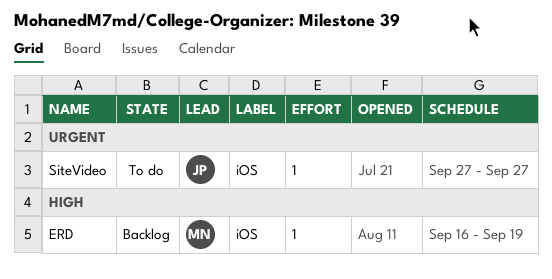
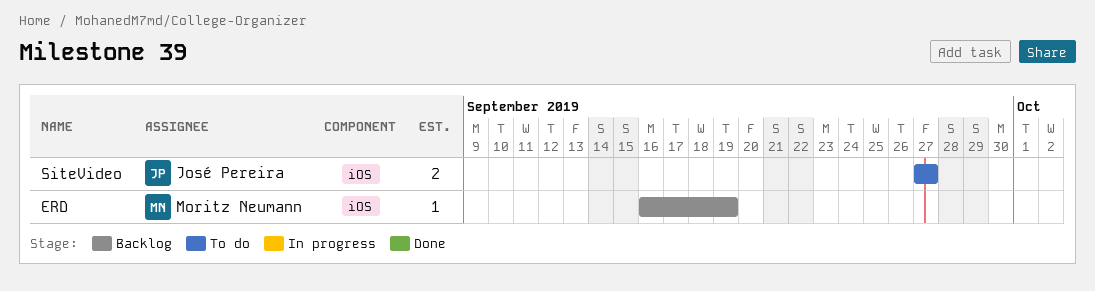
SiteVideo, estimate: 1 -> 2

